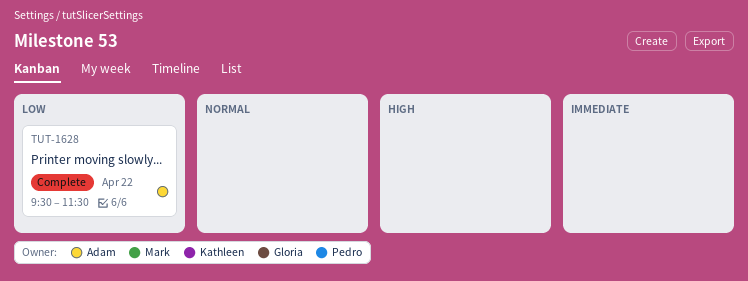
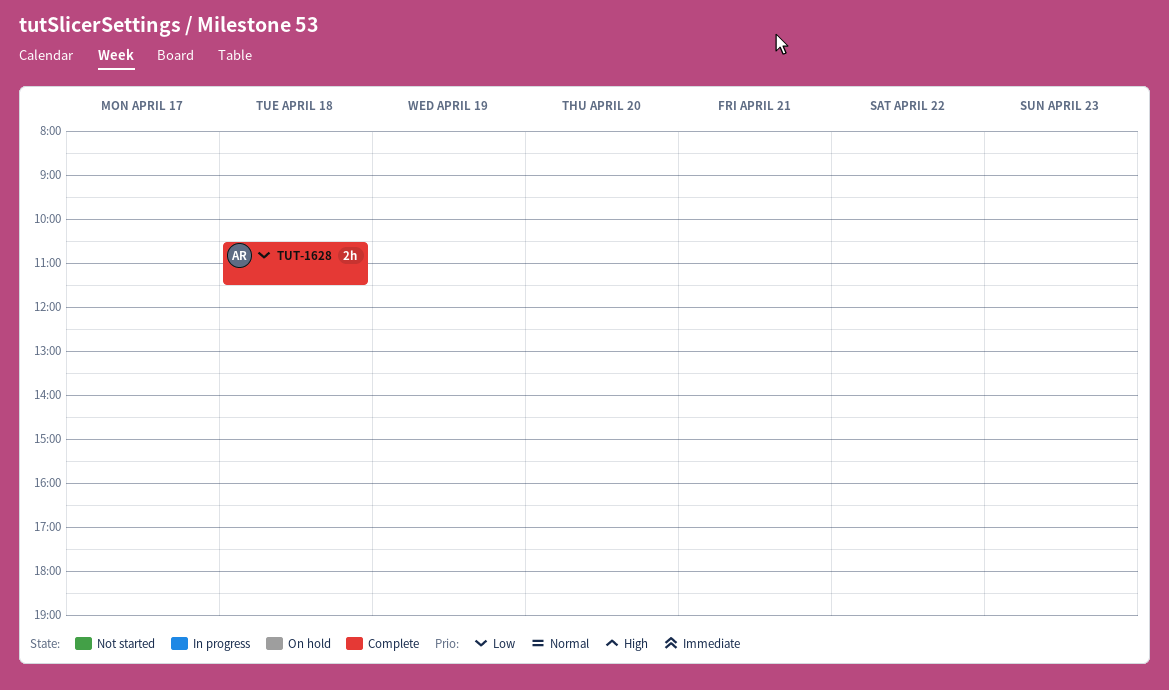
TUT-1628, day: Apr 22 -> Apr 18
TUT-1628, begins: 09:30 -> 10:30

